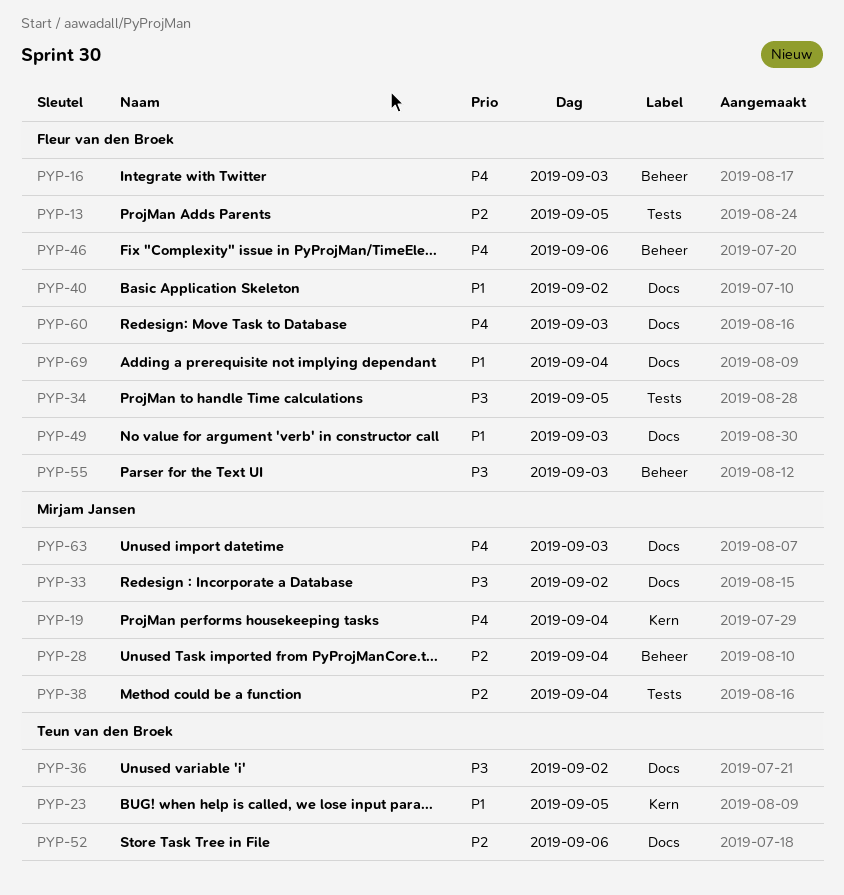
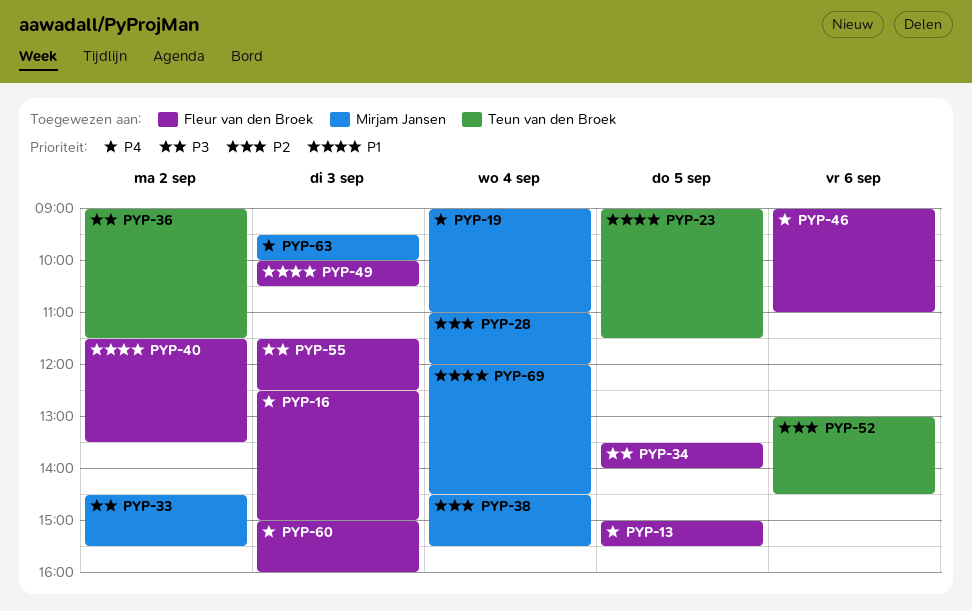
PYP-13, priority: P2 -> P4
PYP-69, owner: Fleur van den Broek -> Mirjam Jansen

